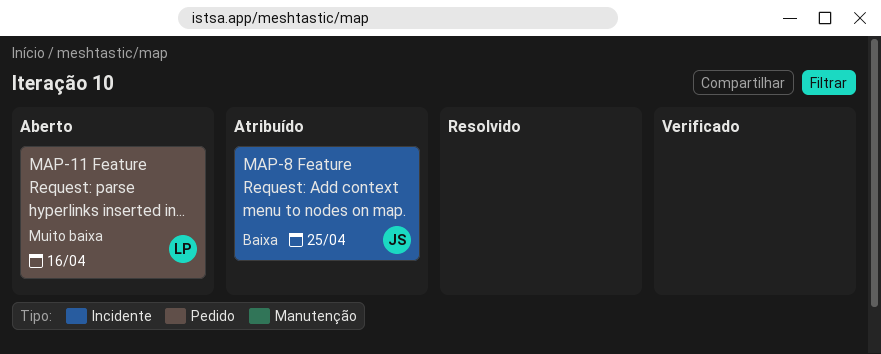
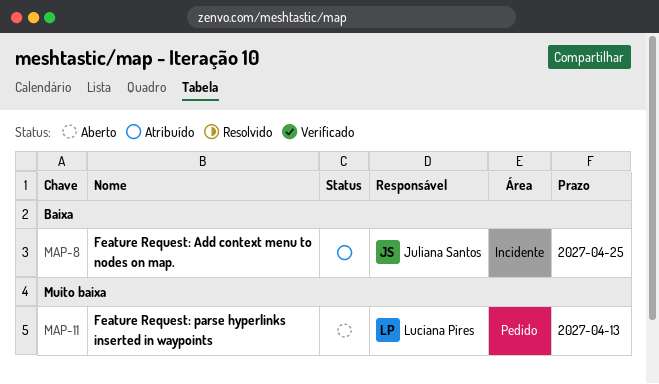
MAP-11, due: Apr 16 -> Apr 13

